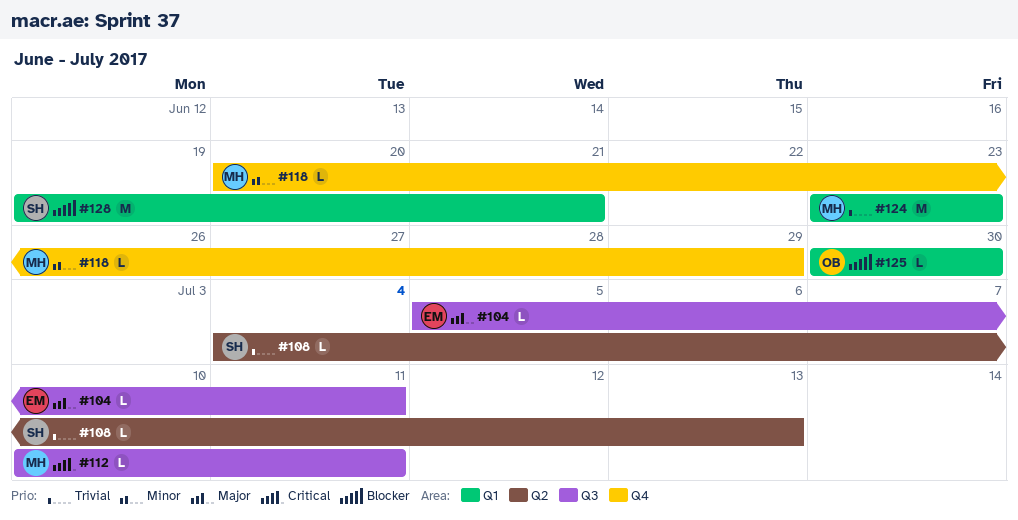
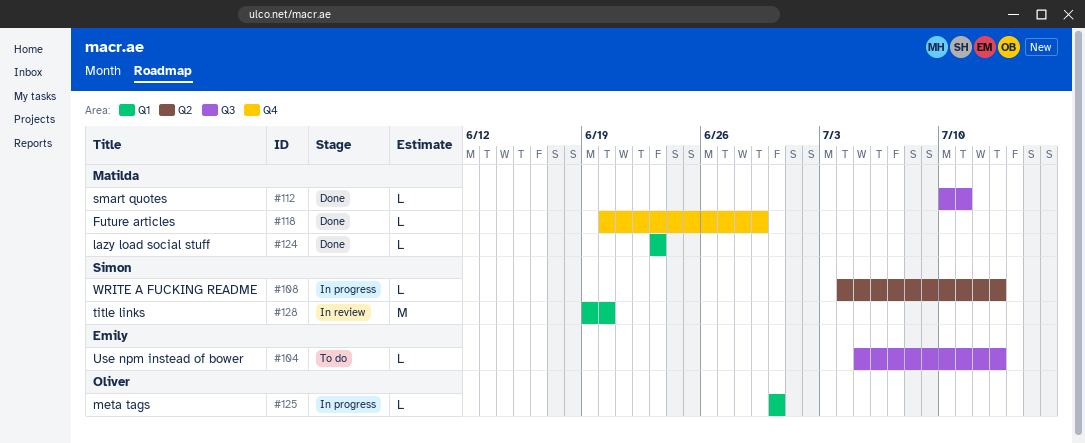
#104, due: Jul 11 -> Jul 13
#124, estimate: M -> L
#128, due: Jun 21 -> Jun 20

